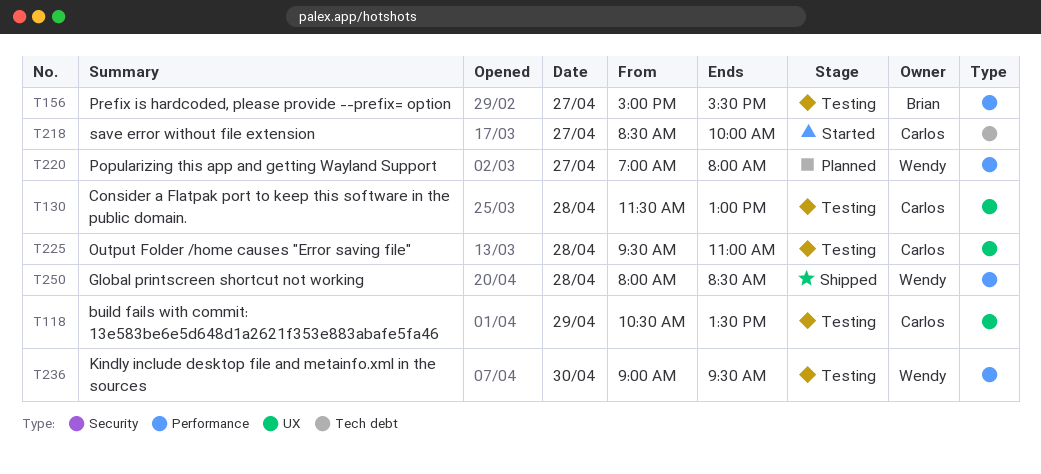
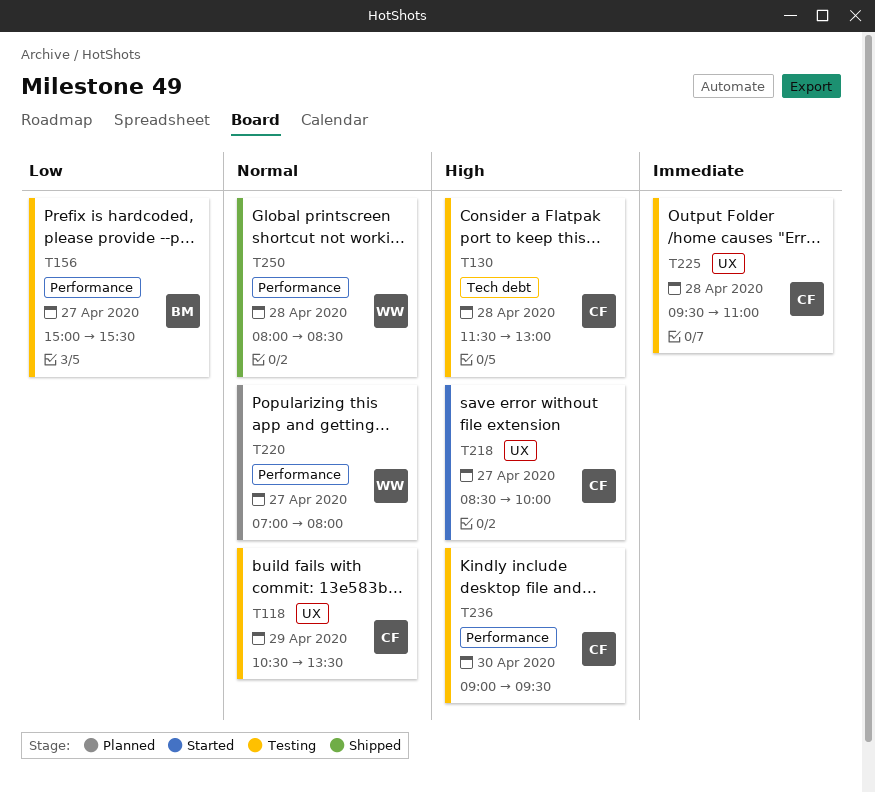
T130, label: UX -> Tech debt
T218, label: Tech debt -> UX
T236, owner: Wendy -> Carlos

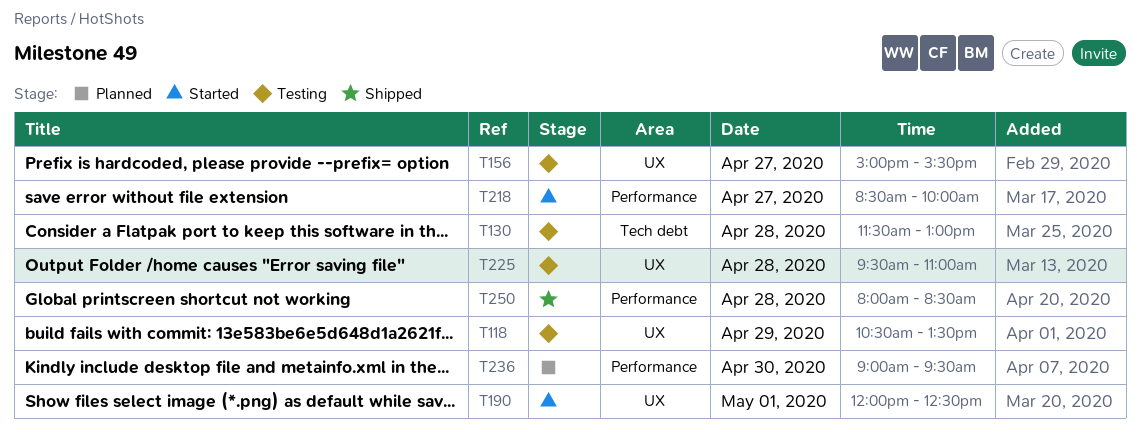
T156, label: Performance -> UX
T190: none -> present
T218, label: UX -> Performance
T220: present -> none
T236, status: Testing -> Planned

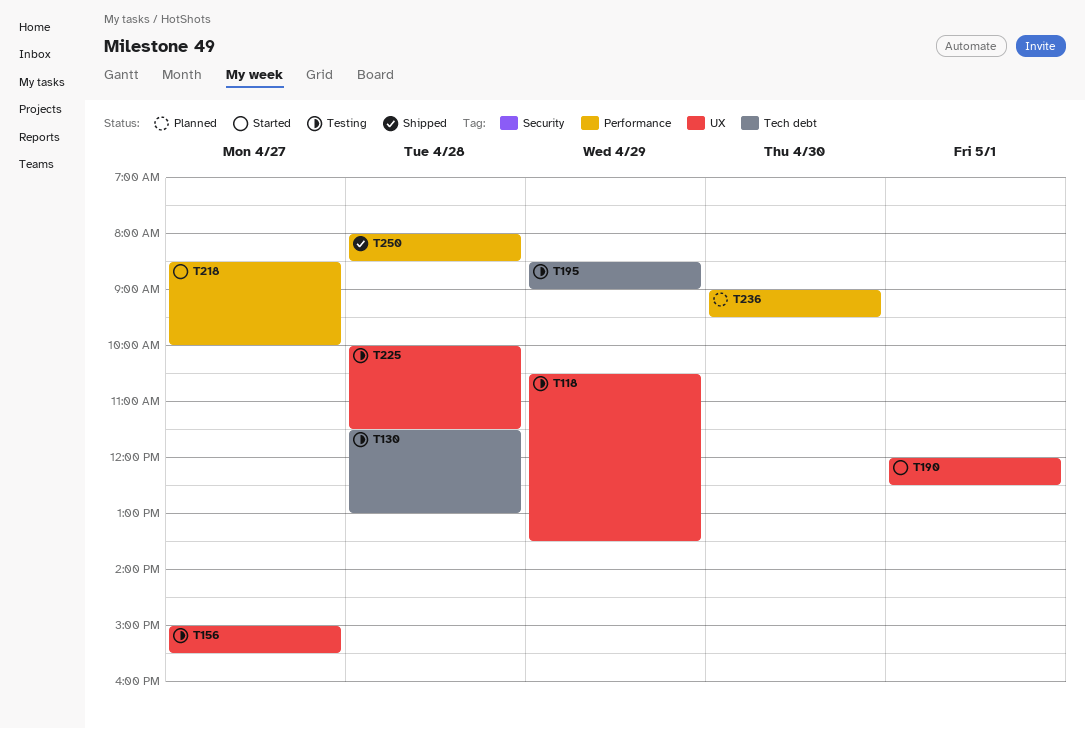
T195: none -> present
T225, begins: 09:30 -> 10:00
T225, ends: 11:00 -> 11:30

